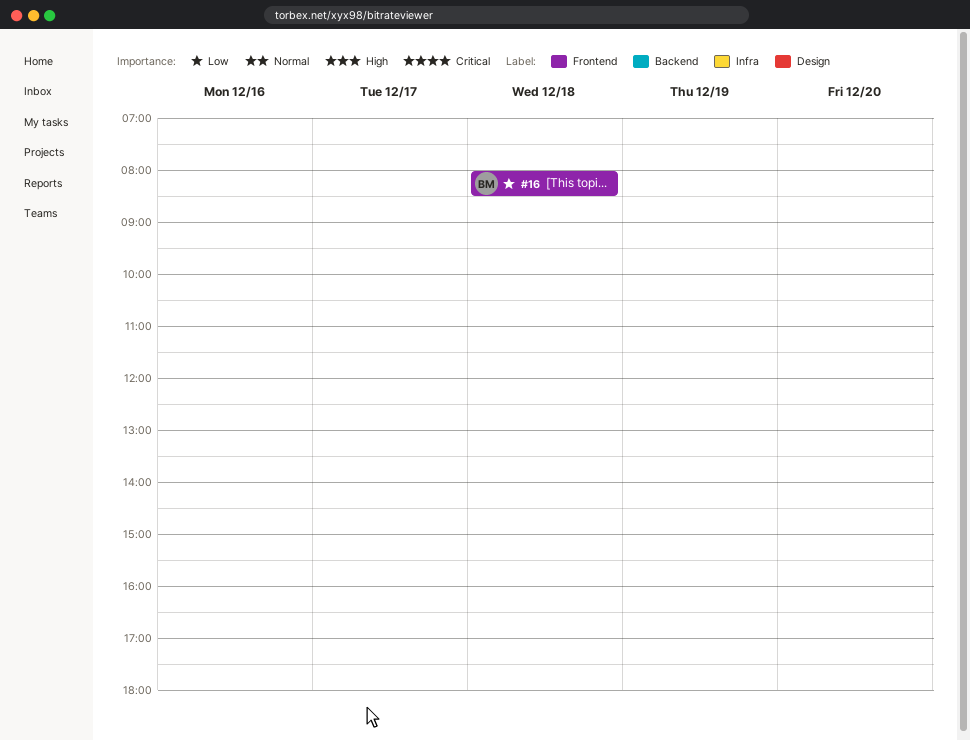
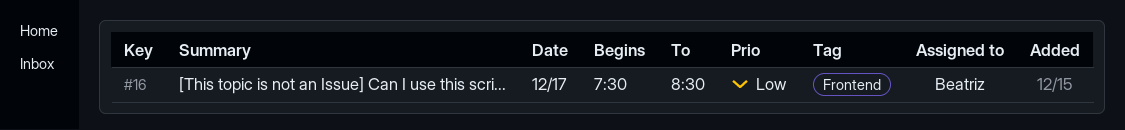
#16, day: Dec 18 -> Dec 17
#16, begins: 08:00 -> 07:30

